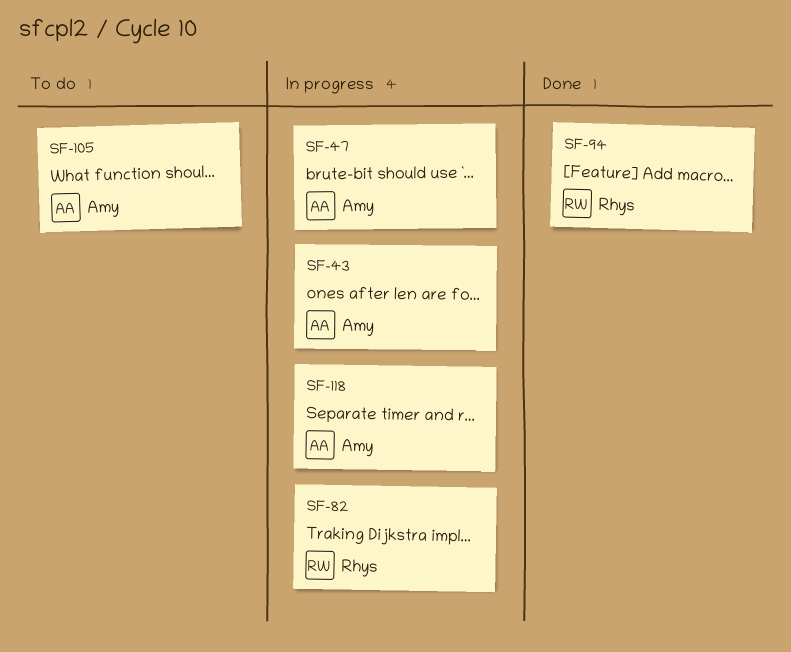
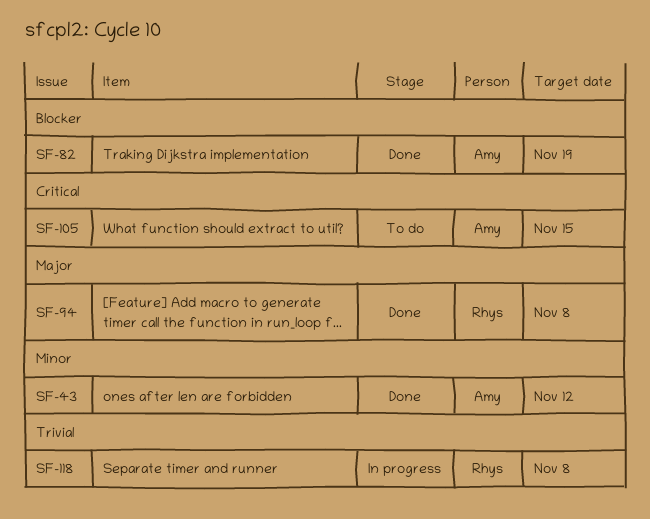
SF-43, status: In progress -> Done
SF-47: present -> none
SF-82, status: In progress -> Done
SF-82, owner: Rhys -> Amy
SF-118, owner: Amy -> Rhys

